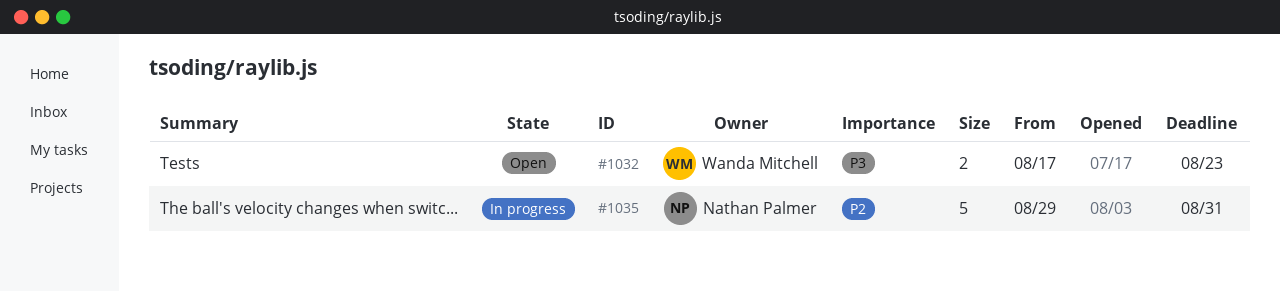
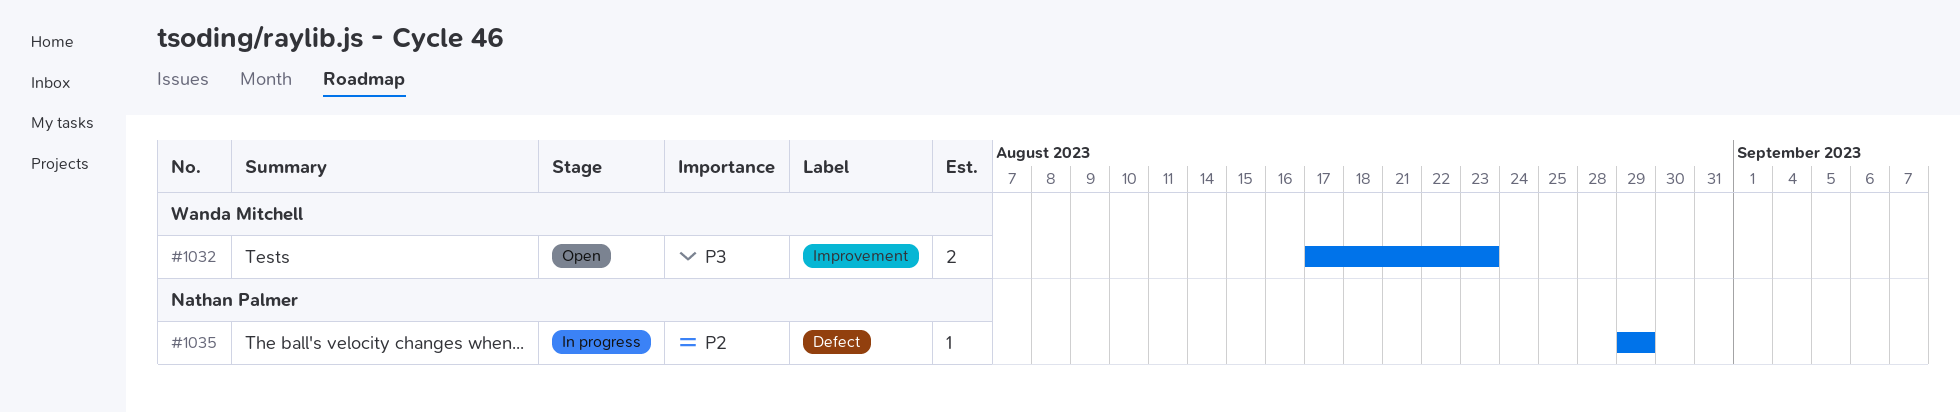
#1035, estimate: 5 -> 1
#1035, due: Aug 31 -> Aug 29

